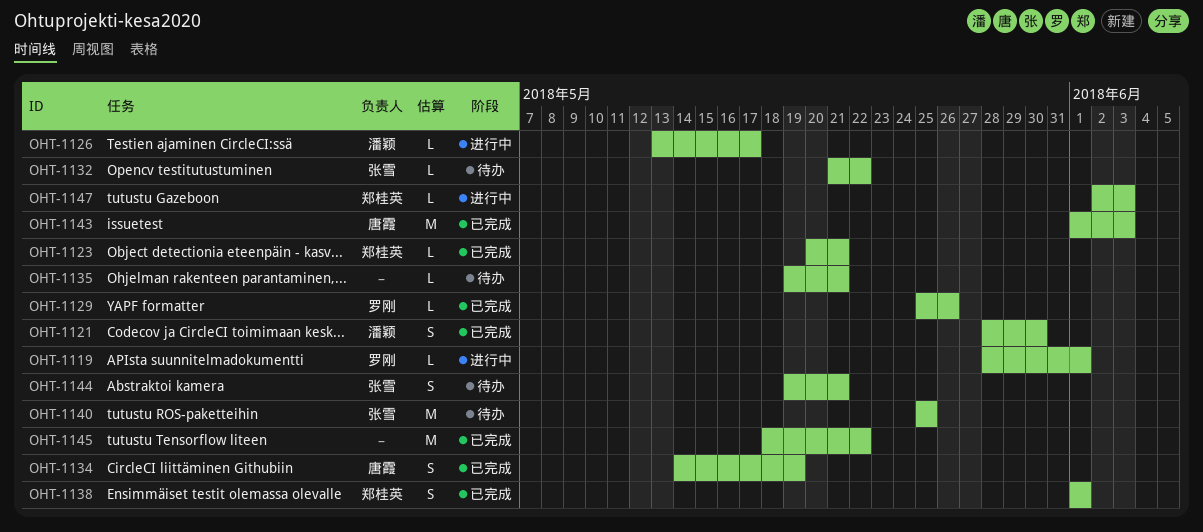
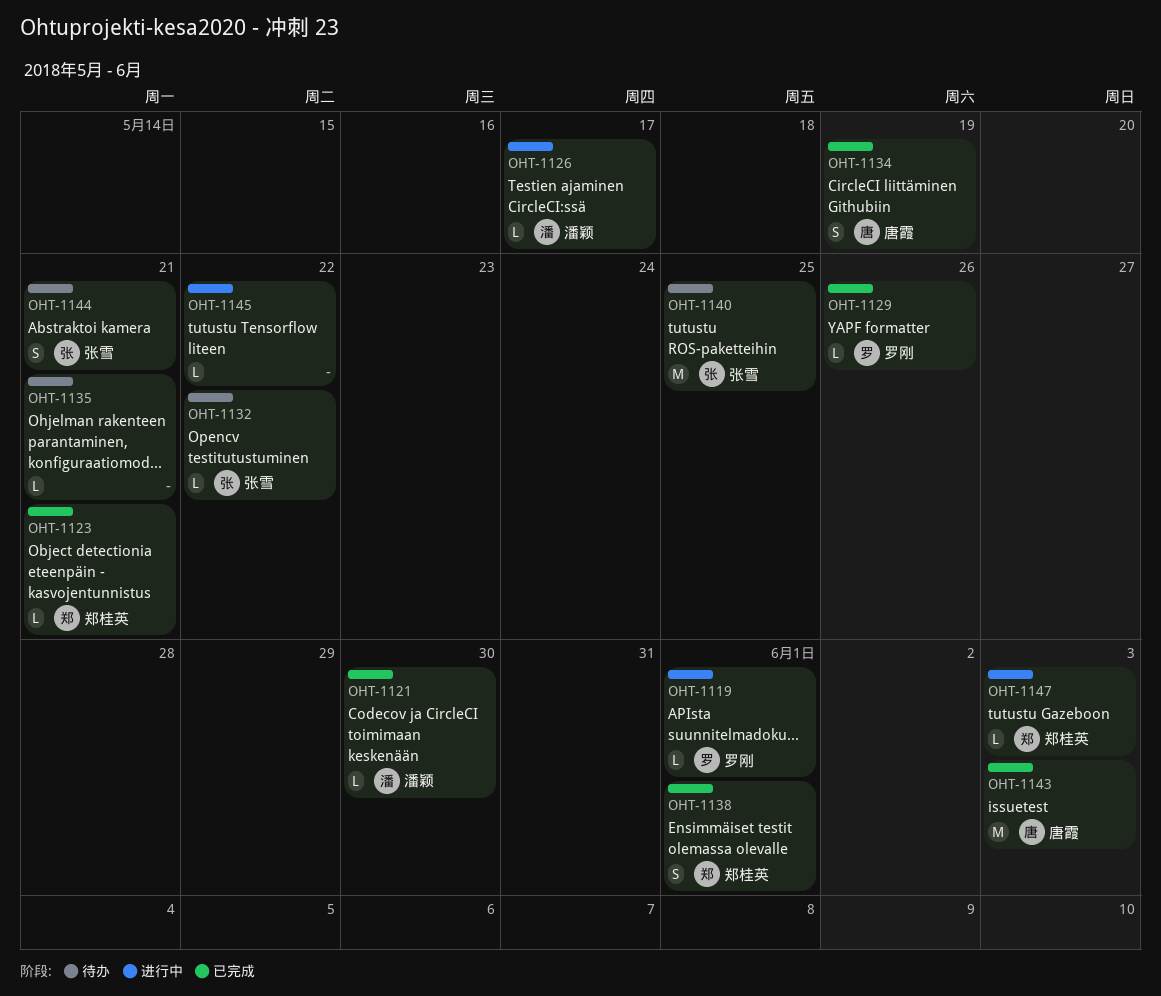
OHT-1121, estimate: S -> L
OHT-1145, status: 已完成 -> 进行中
OHT-1145, estimate: M -> L

